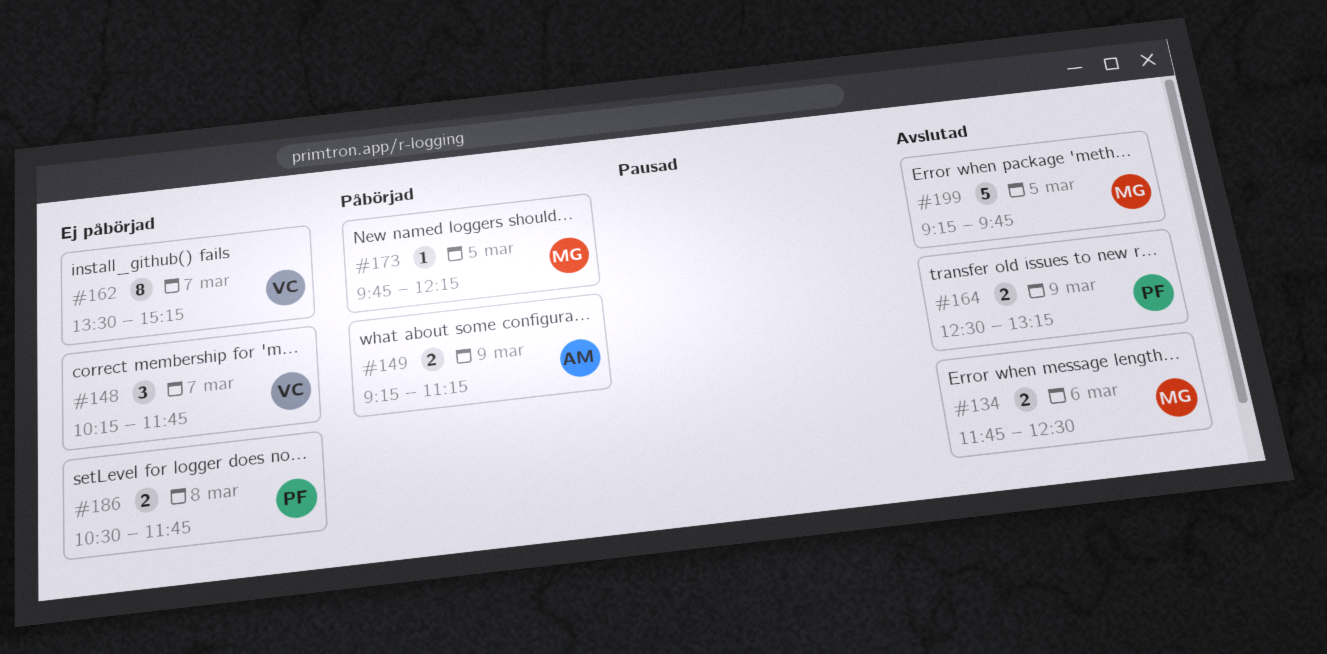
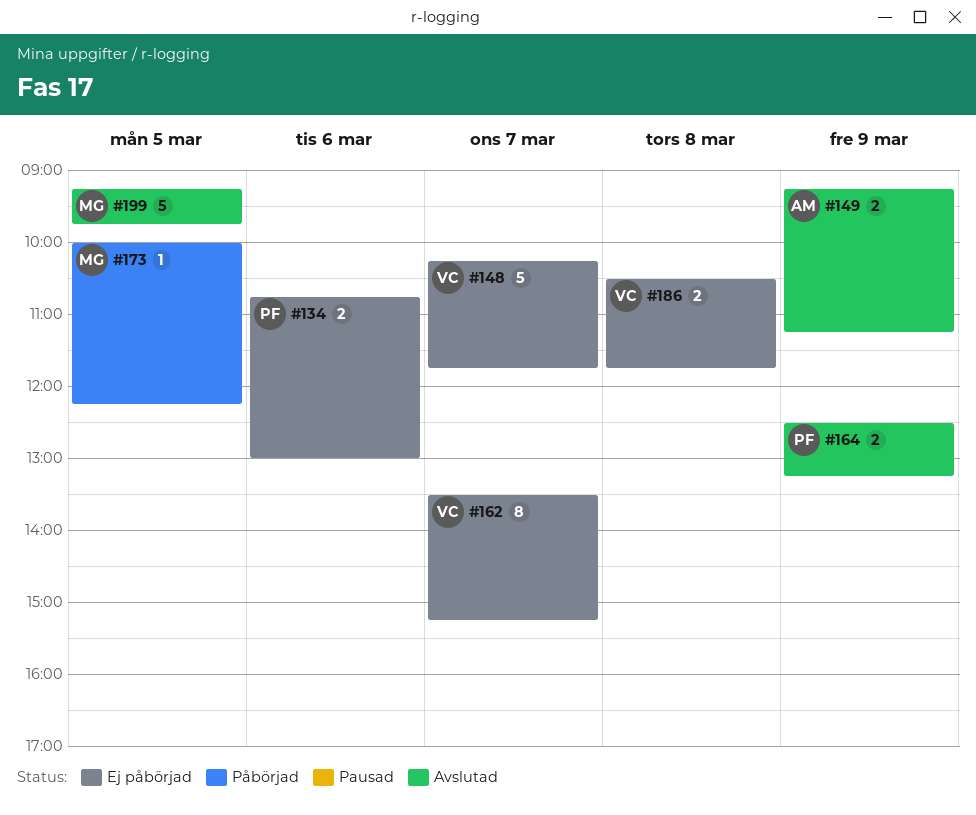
#134, status: Avslutad -> Ej påbörjad
#134, owner: MG -> PF
#134, begins: 11:45 -> 10:45
#134, ends: 12:30 -> 13:00
#148, estimate: 3 -> 5
#149, status: Påbörjad -> Avslutad
#173, begins: 09:45 -> 10:00
#186, owner: PF -> VC

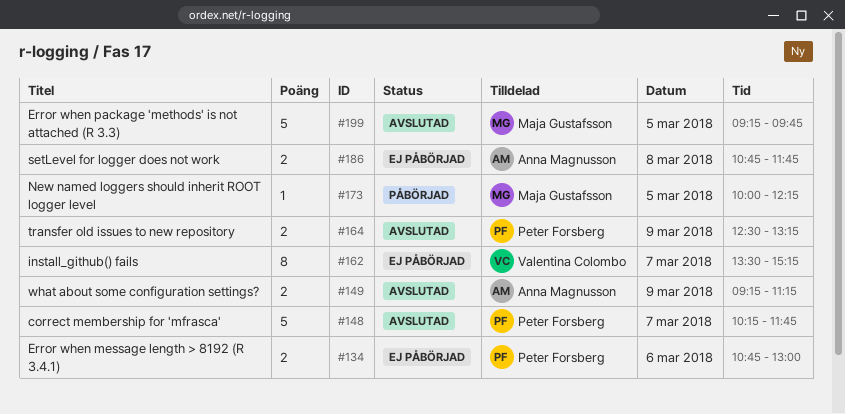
#148, status: Ej påbörjad -> Avslutad
#148, owner: Valentina Colombo -> Peter Forsberg
#186, owner: Valentina Colombo -> Anna Magnusson
#186, begins: 10:30 -> 10:45

